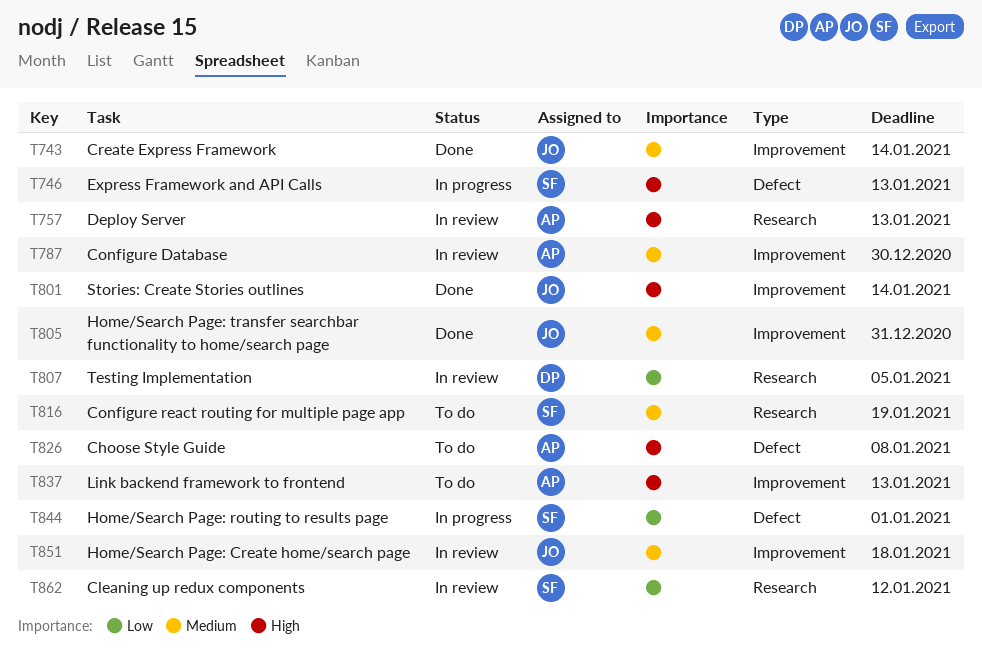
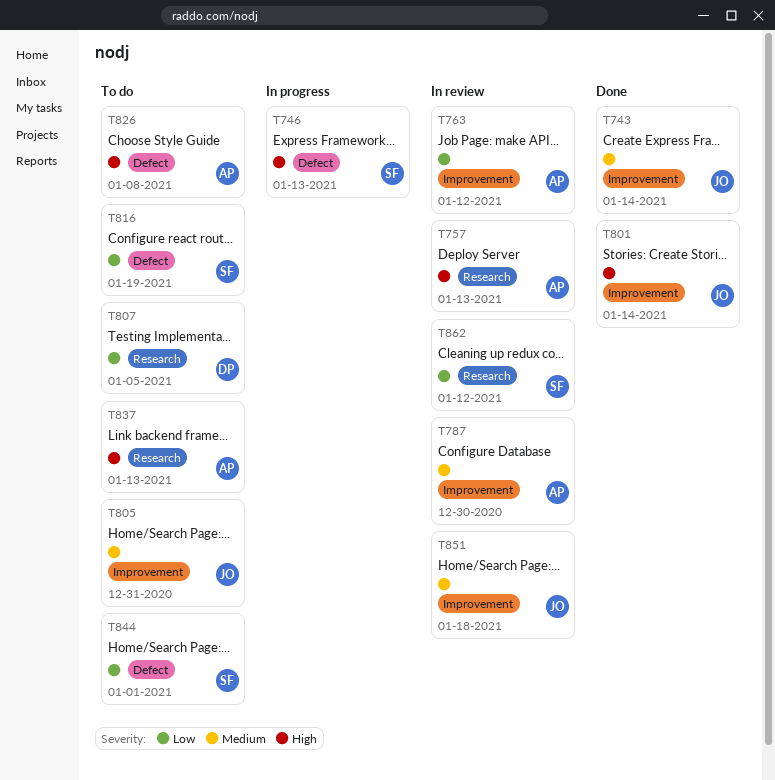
T763: none -> present
T805, status: Done -> To do
T807, status: In review -> To do
T816, priority: Medium -> Low
T816, label: Research -> Defect
T837, label: Improvement -> Research
T844, status: In progress -> To do

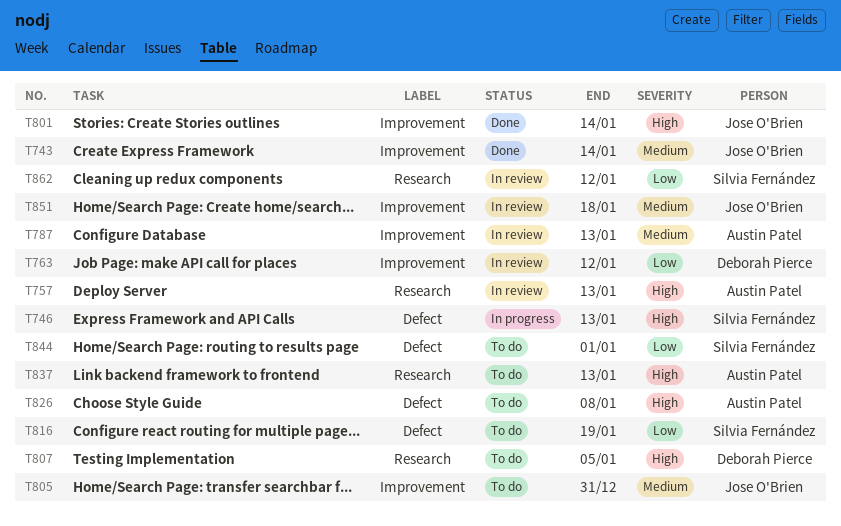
T763, owner: Austin Patel -> Deborah Pierce
T787, due: Dec 30 -> Jan 13
T807, priority: Low -> High

